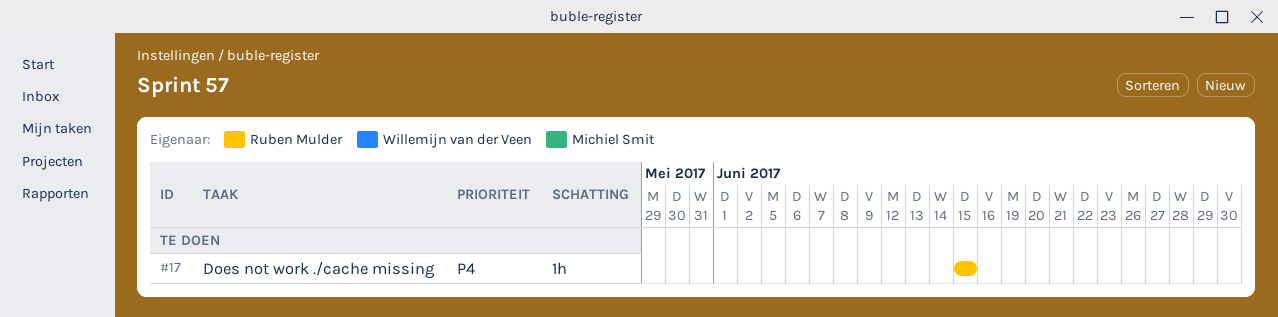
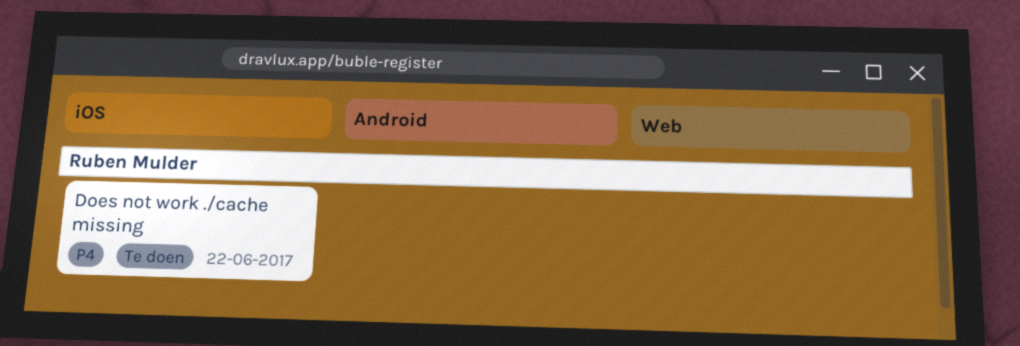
Does not work ./cache missing, due: Jun 15 -> Jun 22

